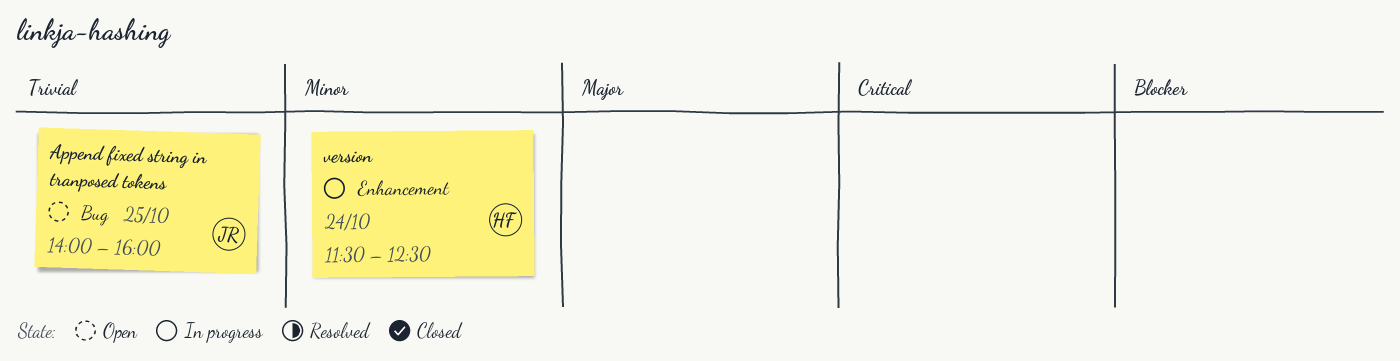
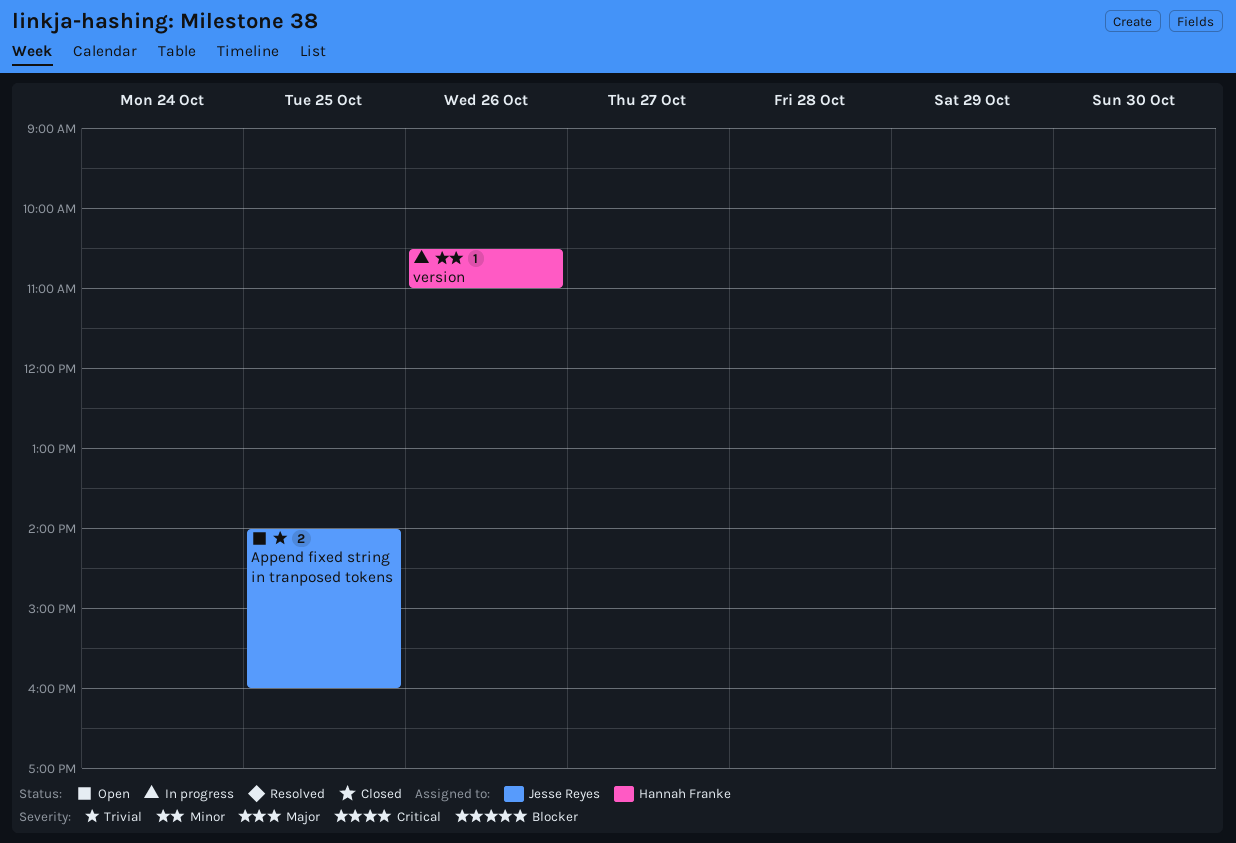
version, day: Oct 24 -> Oct 26
version, begins: 11:30 -> 10:30
version, ends: 12:30 -> 11:00

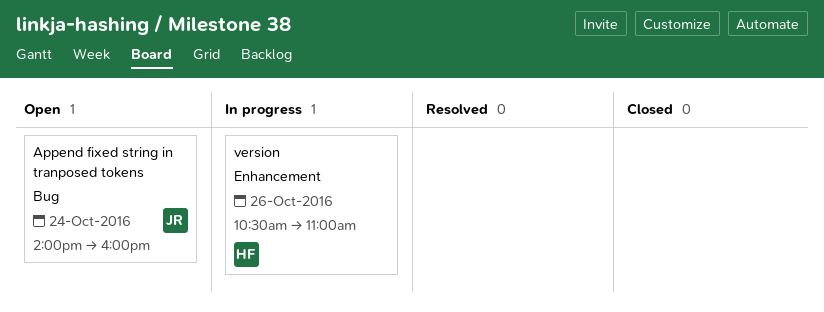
Append fixed string in tranposed tokens, day: Oct 25 -> Oct 24

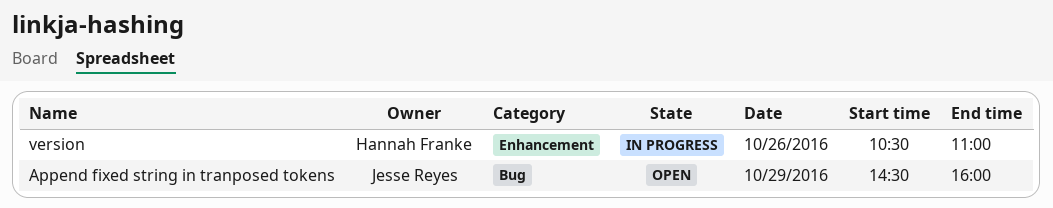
Append fixed string in tranposed tokens, day: Oct 24 -> Oct 29
Append fixed string in tranposed tokens, begins: 14:00 -> 14:30

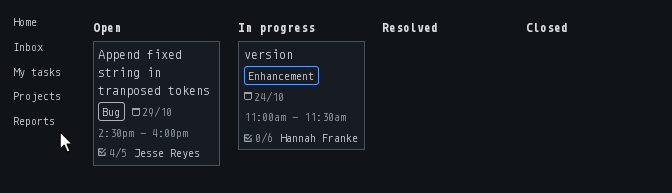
version, day: Oct 26 -> Oct 24
version, begins: 10:30 -> 11:00
version, ends: 11:00 -> 11:30

